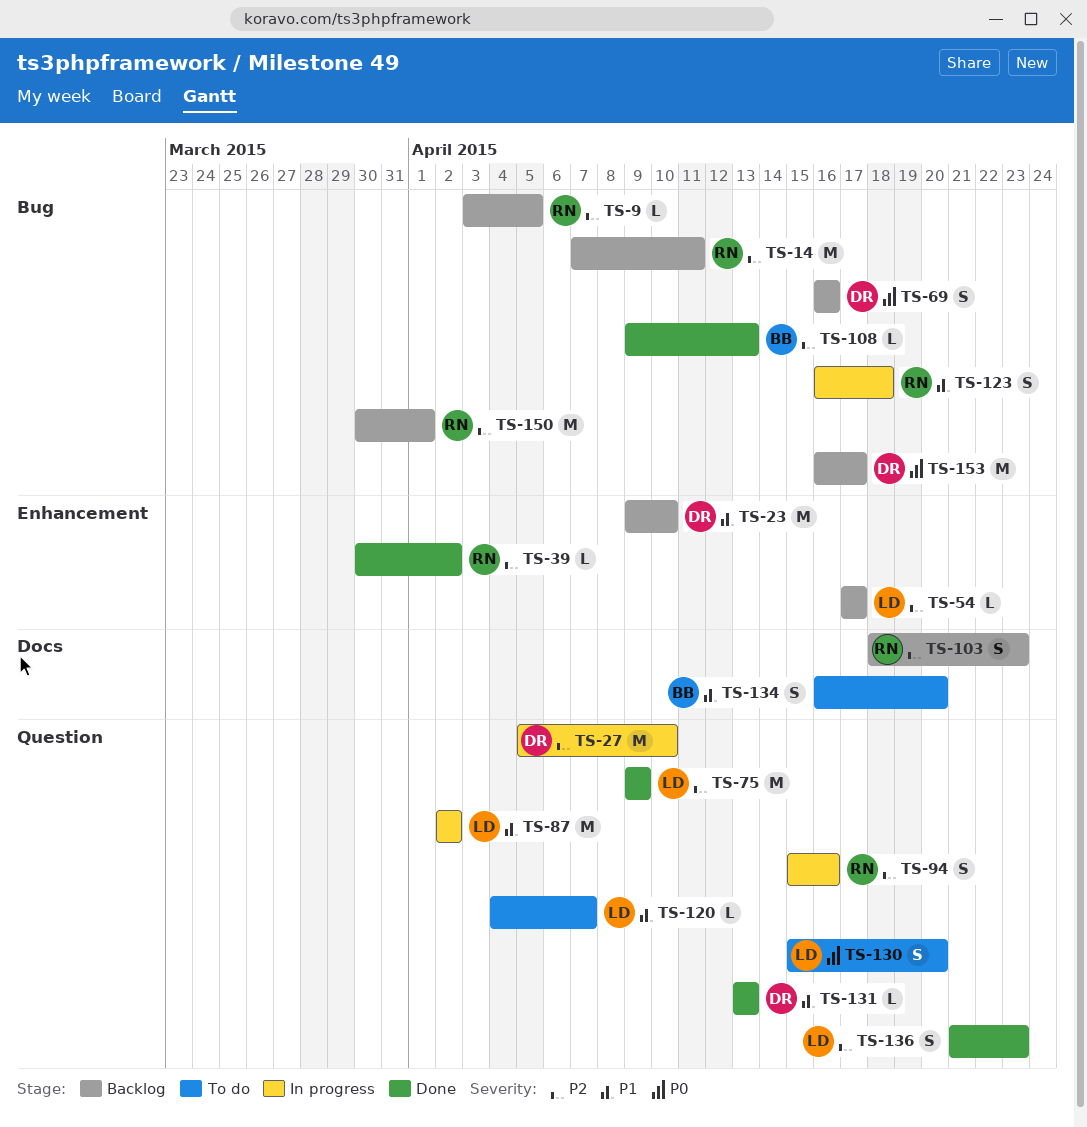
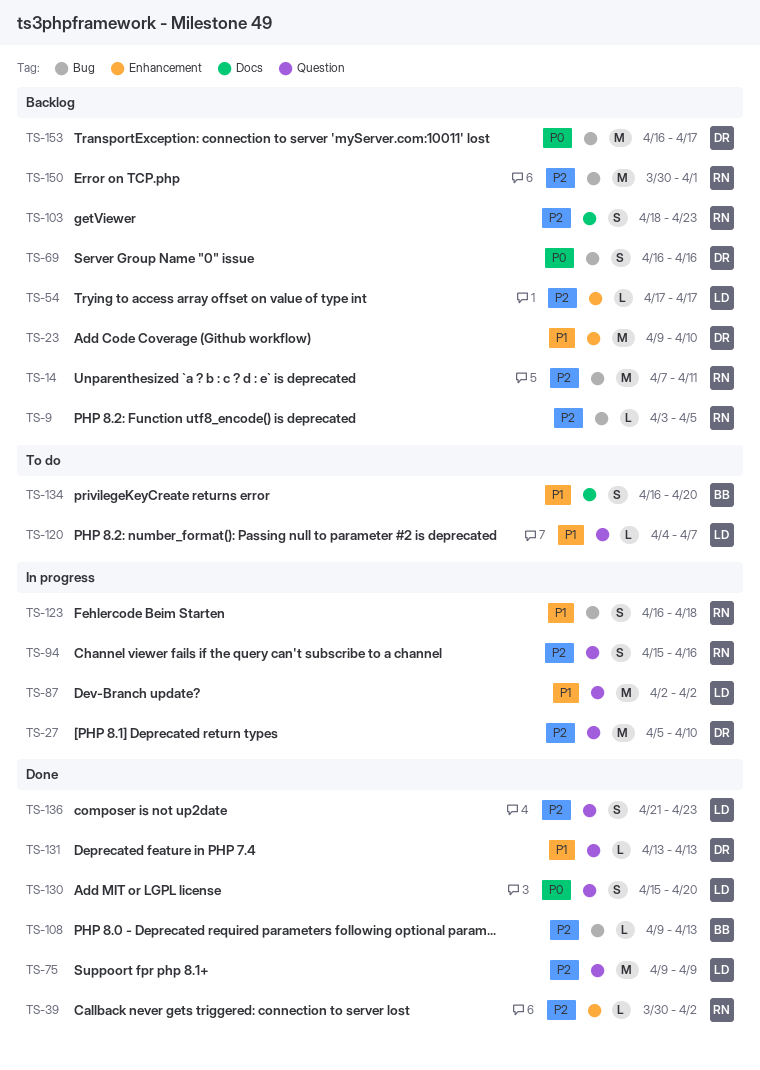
TS-130, status: To do -> Done

